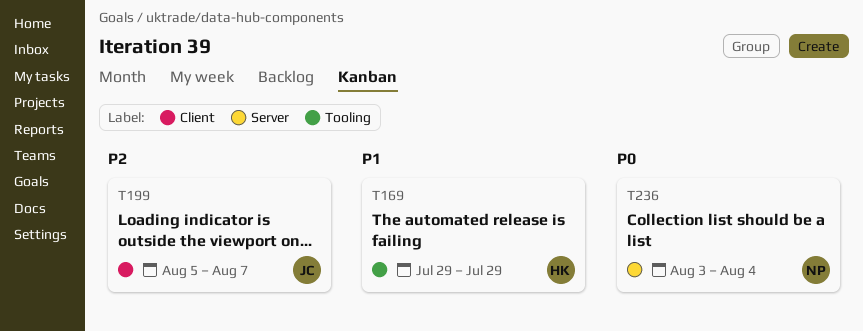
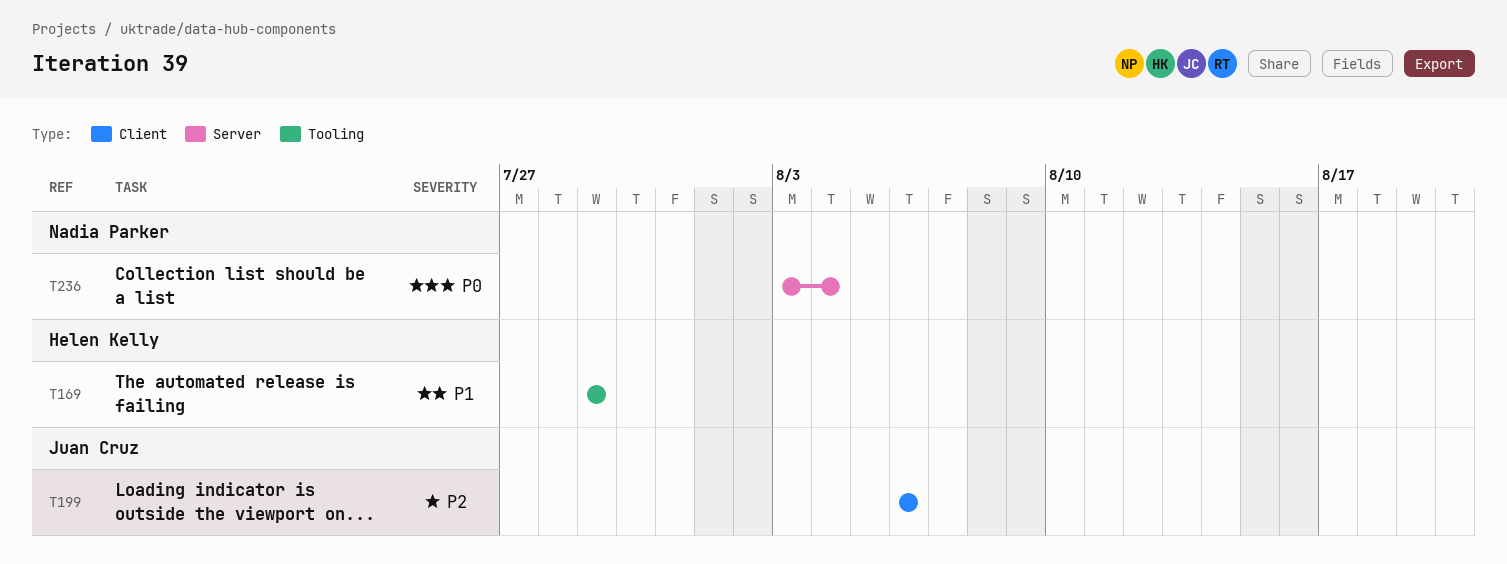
T199, start: Aug 5 -> Aug 6
T199, due: Aug 7 -> Aug 6

